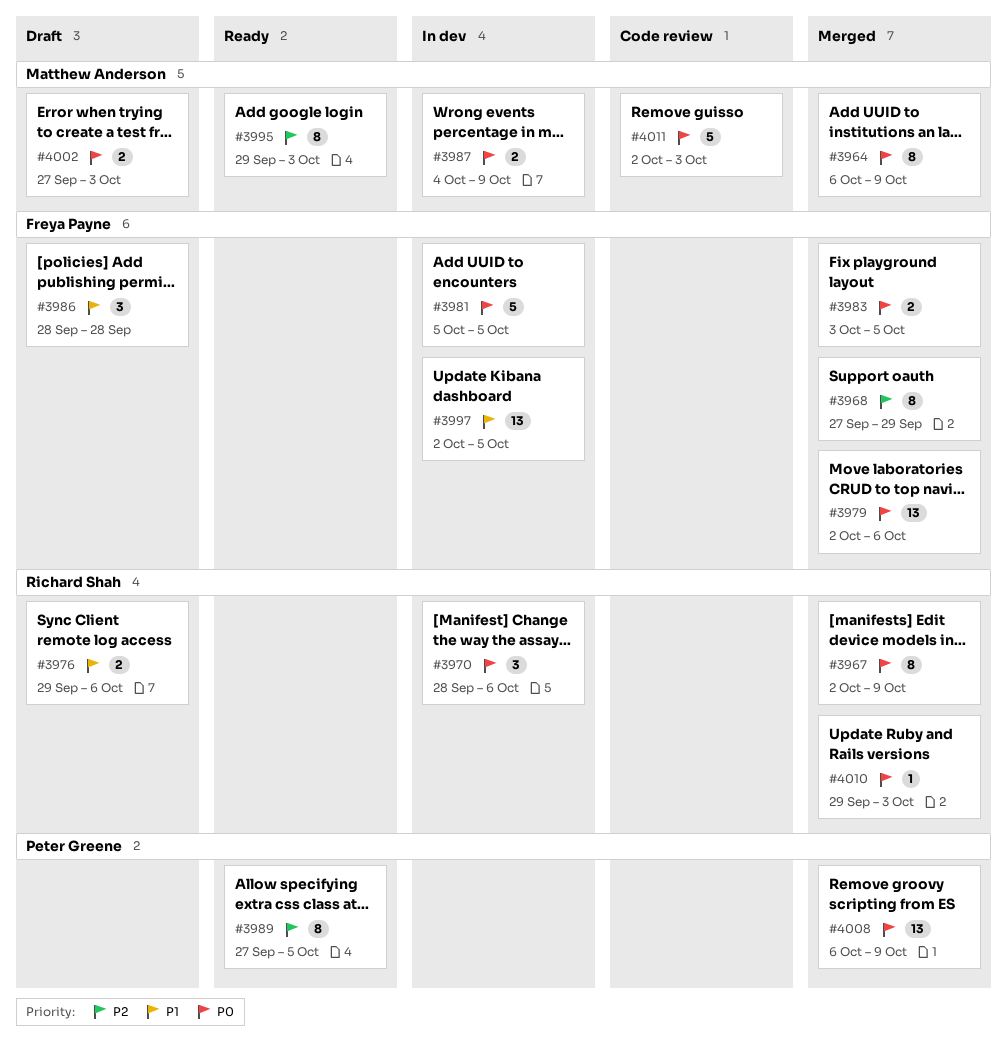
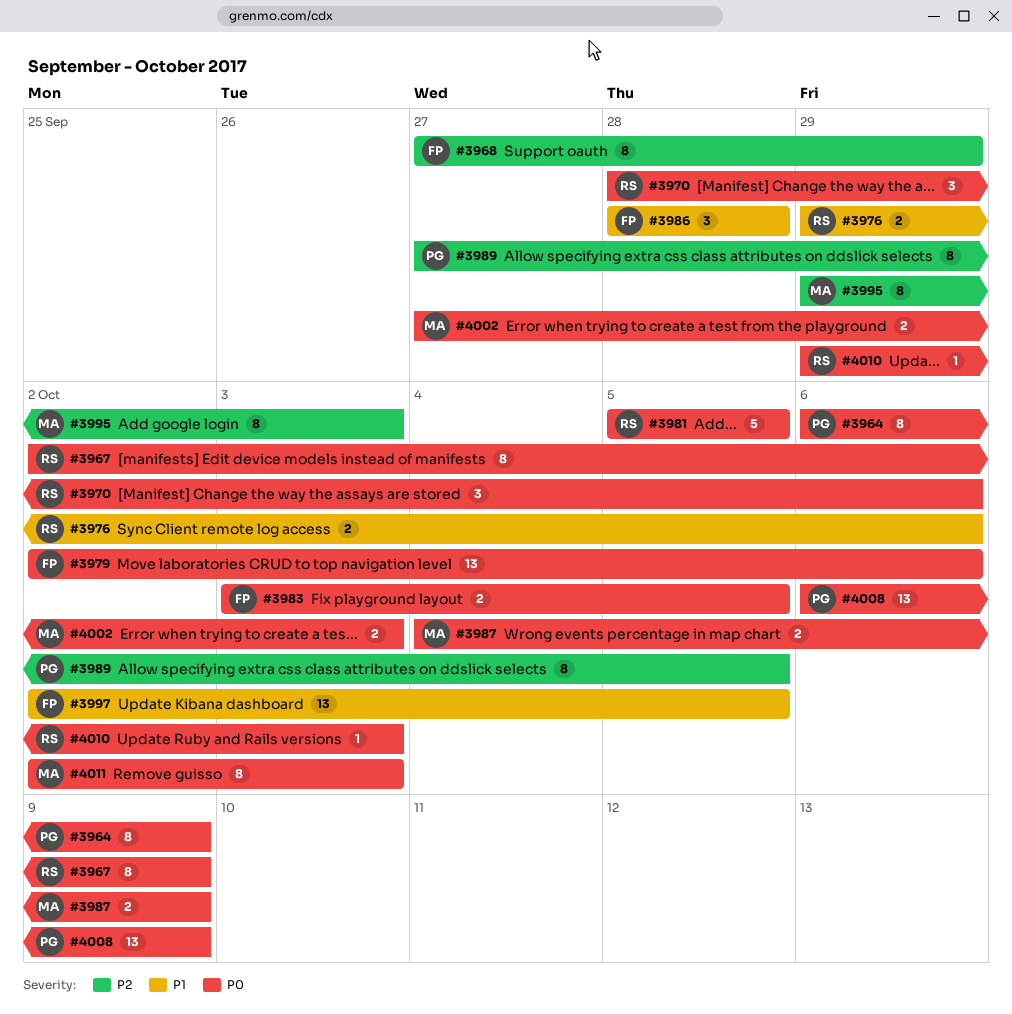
#3964, owner: Matthew Anderson -> Peter Greene
#3981, owner: Freya Payne -> Richard Shah
#4011, estimate: 5 -> 8

